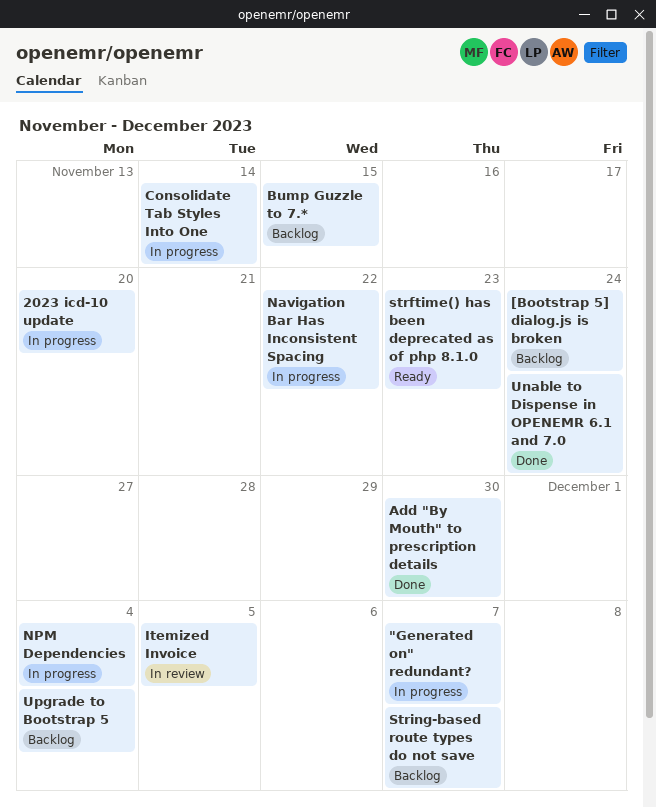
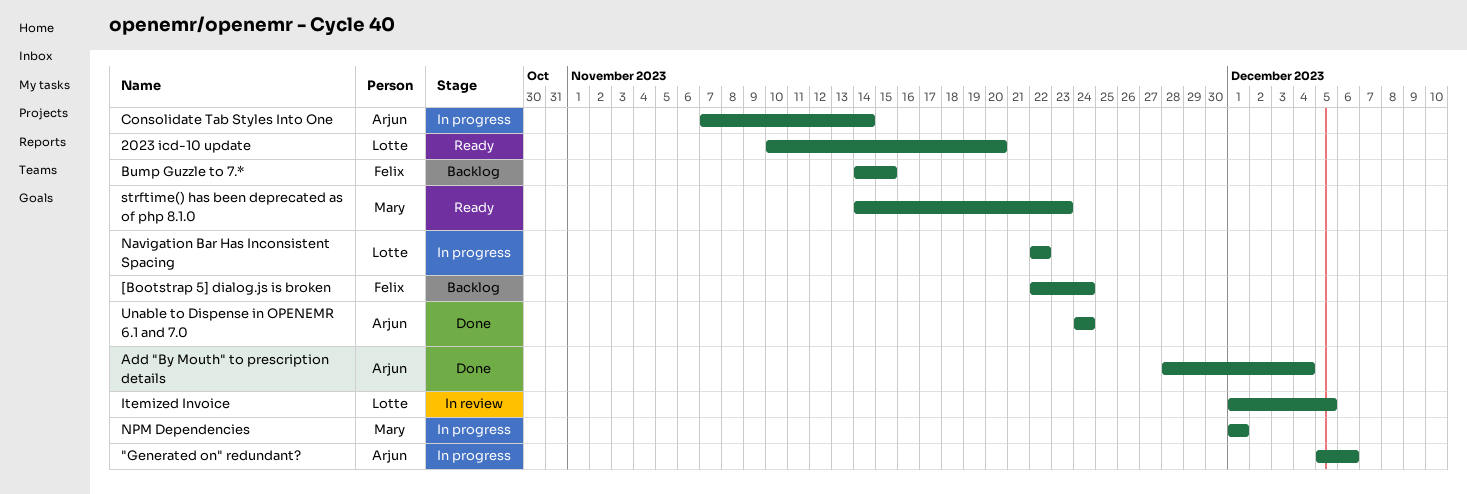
"Generated on" redundant?, due: Dec 7 -> Dec 6
2023 icd-10 update, status: In progress -> Ready
Add "By Mouth" to prescription details, due: Nov 30 -> Dec 4
NPM Dependencies, due: Dec 4 -> Dec 1
String-based route types do not save: present -> none
Upgrade to Bootstrap 5: present -> none

